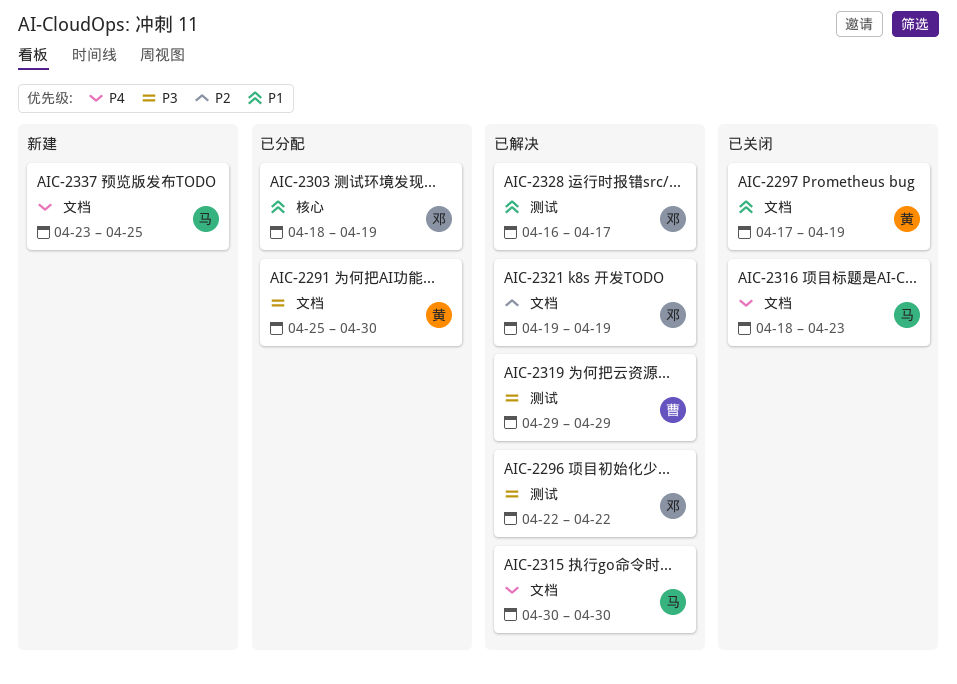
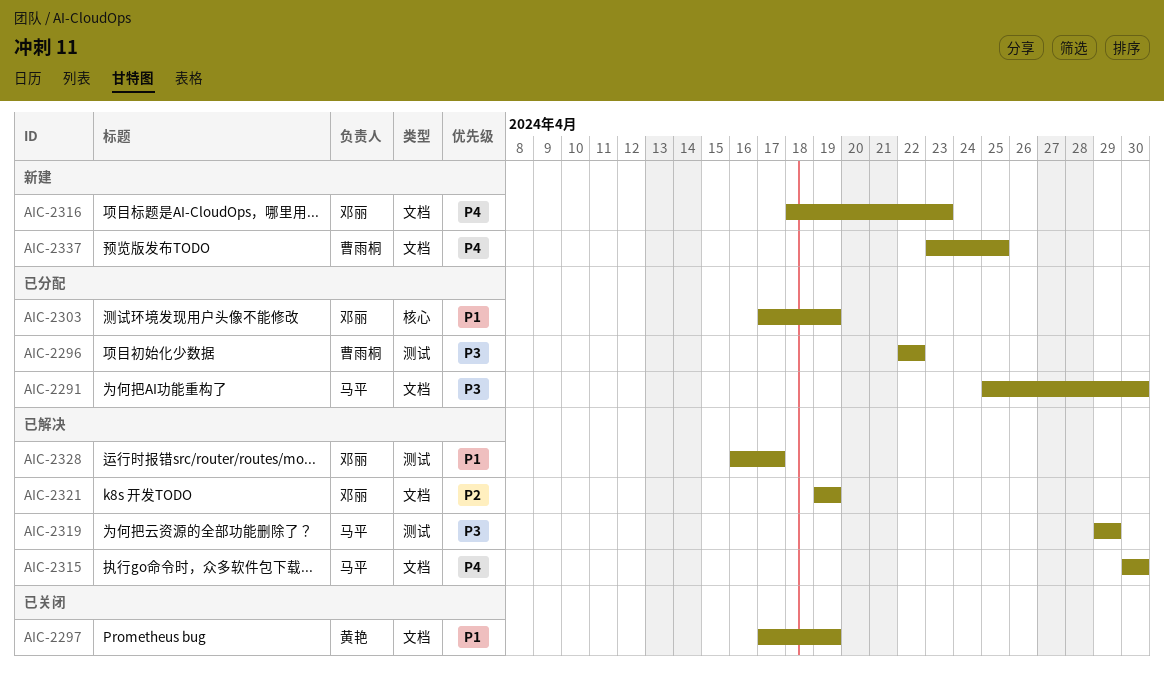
AIC-2291, owner: 黄艳 -> 马平
AIC-2296, status: 已解决 -> 已分配
AIC-2296, owner: 邓丽 -> 曹雨桐
AIC-2303, start: Apr 18 -> Apr 17
AIC-2316, status: 已关闭 -> 新建
AIC-2316, owner: 马平 -> 邓丽
AIC-2319, owner: 曹雨桐 -> 马平
AIC-2337, owner: 马平 -> 曹雨桐

